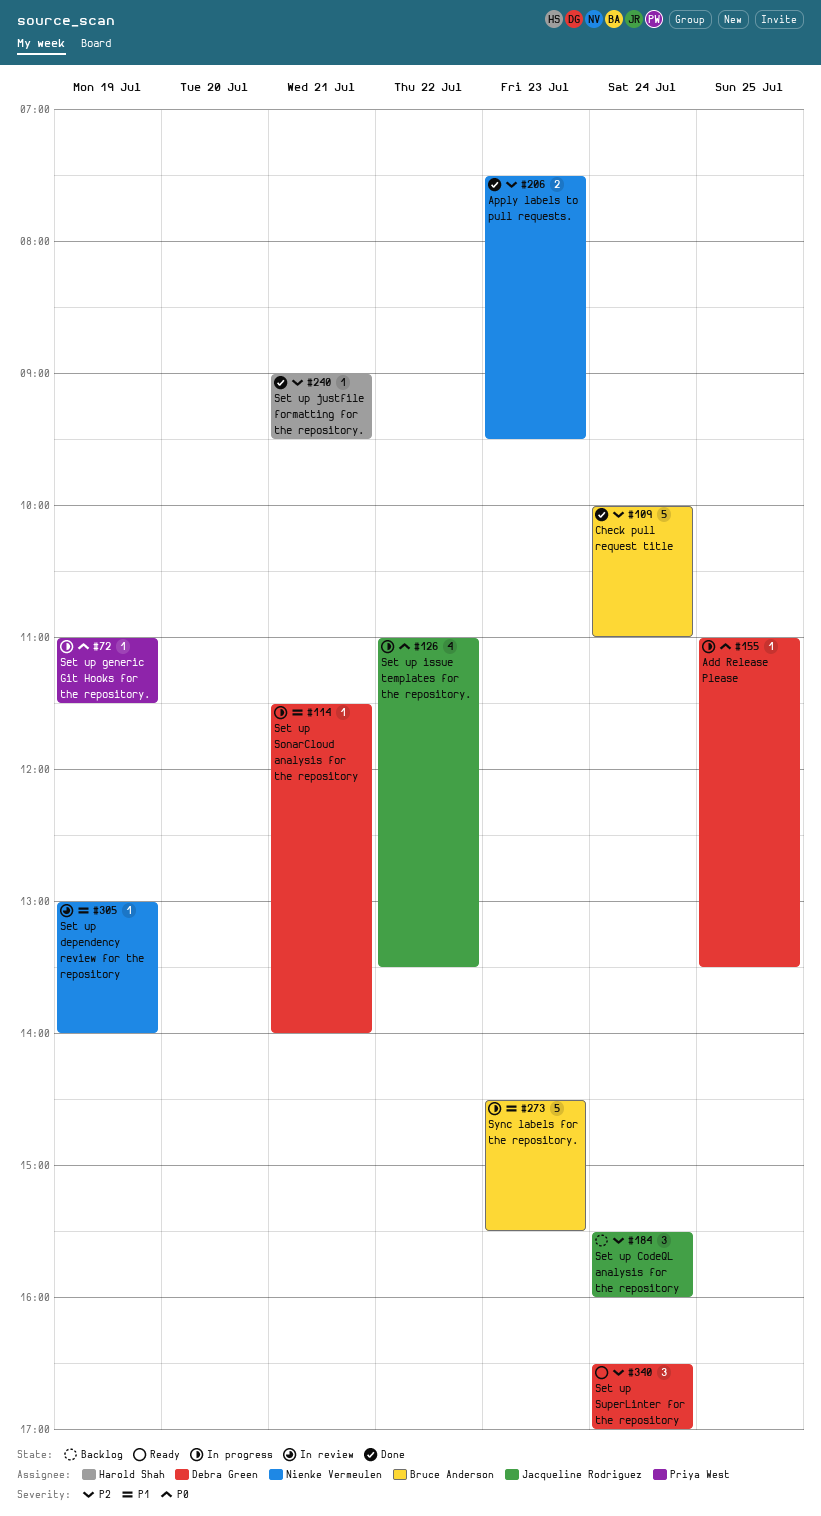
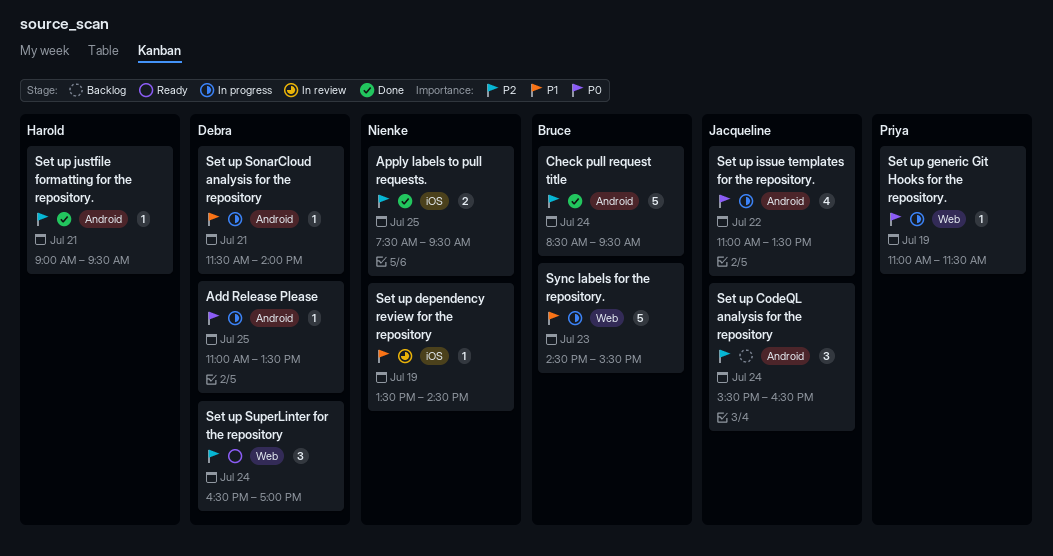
Apply labels to pull requests., day: Jul 23 -> Jul 25
Check pull request title, begins: 10:00 -> 08:30
Check pull request title, ends: 11:00 -> 09:30
Set up CodeQL analysis for the repository, ends: 16:00 -> 16:30
Set up dependency review for the repository, begins: 13:00 -> 13:30
Set up dependency review for the repository, ends: 14:00 -> 14:30

